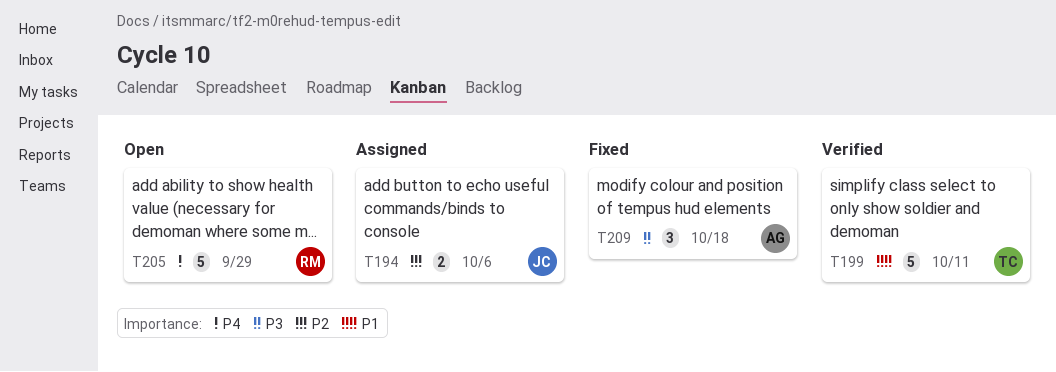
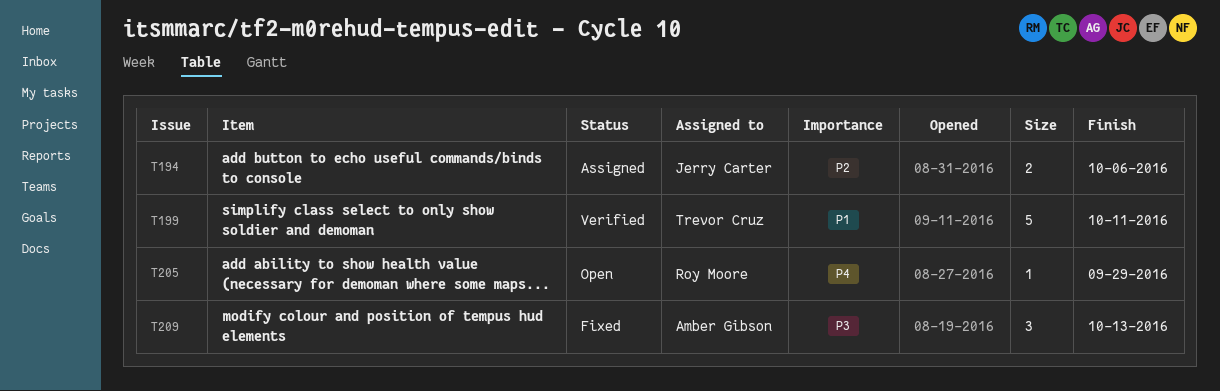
T205, estimate: 5 -> 1
T209, due: Oct 18 -> Oct 13

